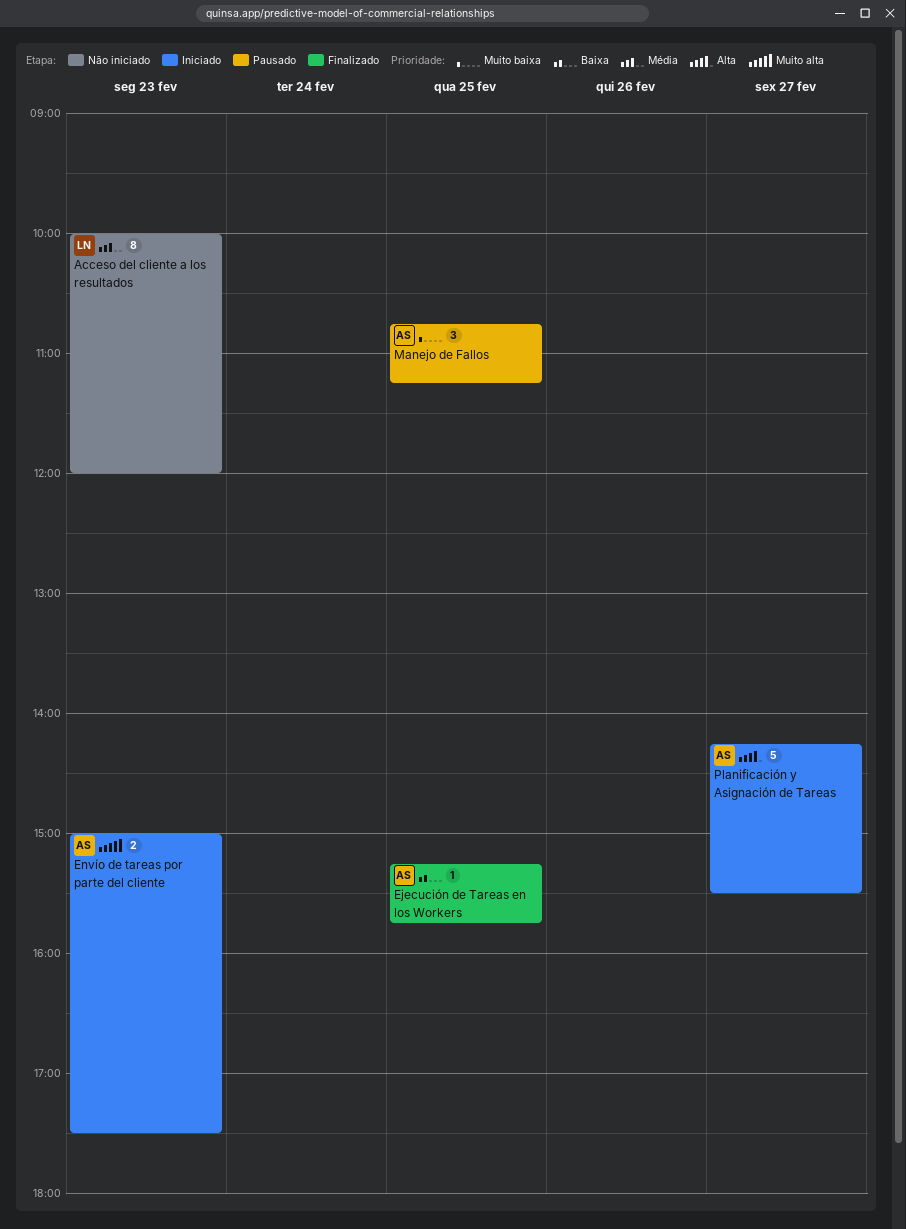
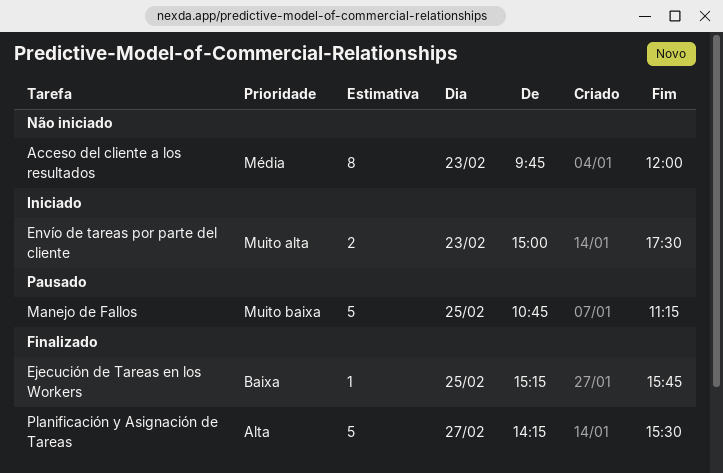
Acceso del cliente a los resultados, begins: 10:00 -> 09:45
Manejo de Fallos, estimate: 3 -> 5
Planificación y Asignación de Tareas, status: Iniciado -> Finalizado

